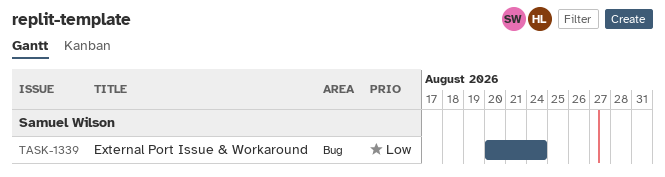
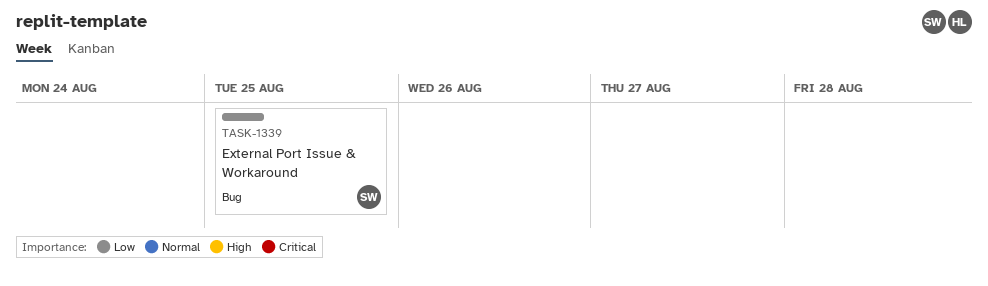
TASK-1339, due: Aug 24 -> Aug 25

